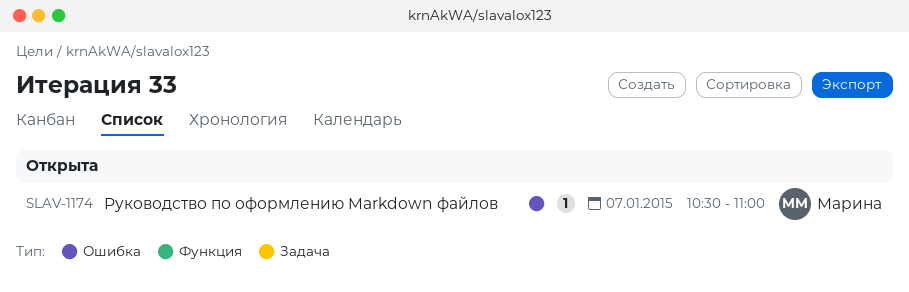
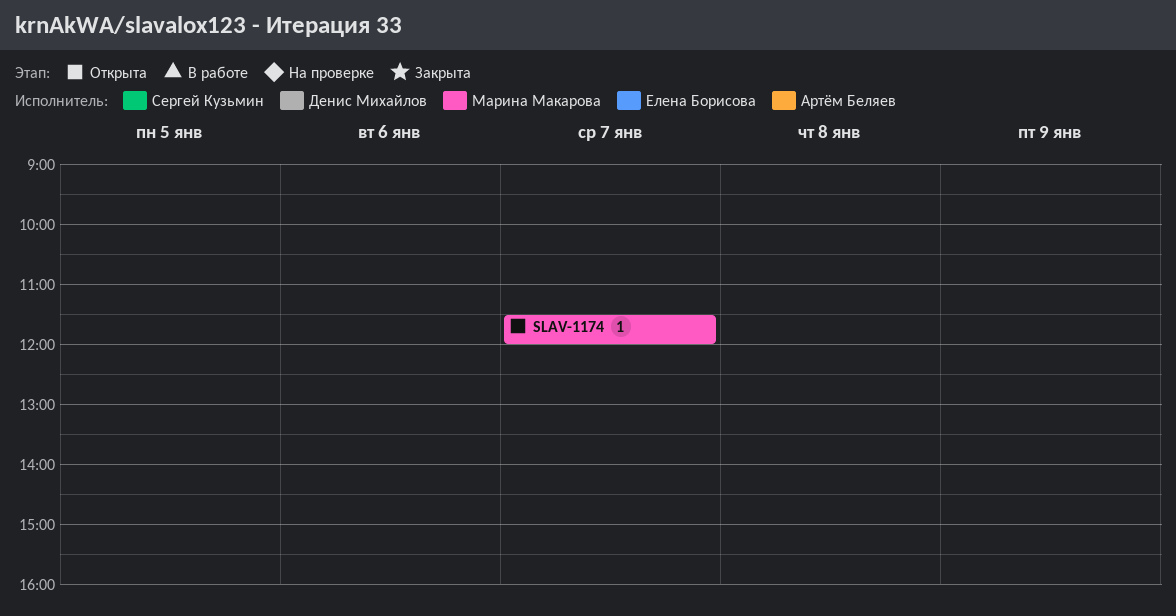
SLAV-1174, begins: 10:30 -> 11:30
SLAV-1174, ends: 11:00 -> 12:00

